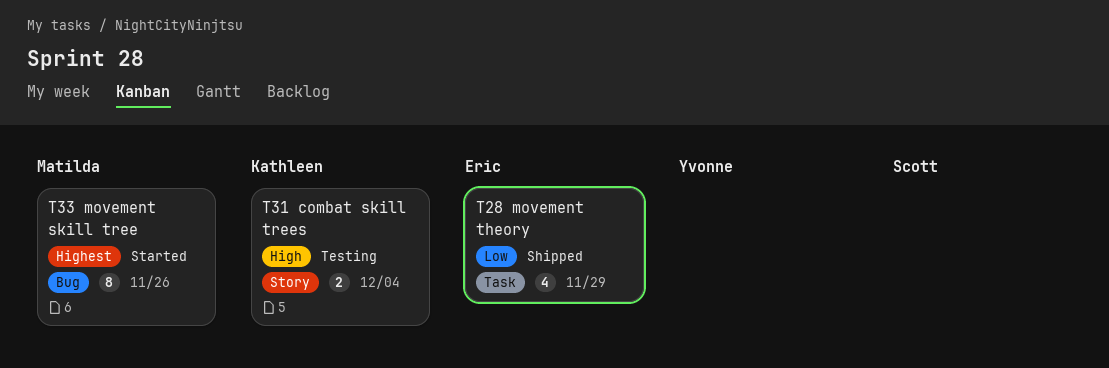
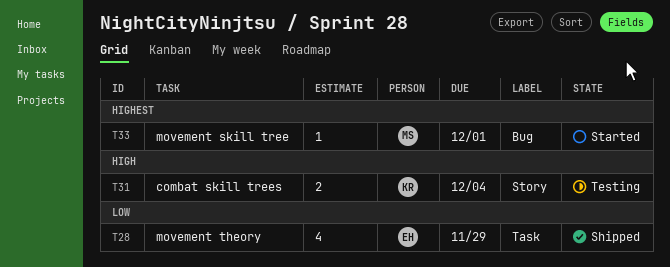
T33, estimate: 8 -> 1
T33, due: Nov 26 -> Dec 1

